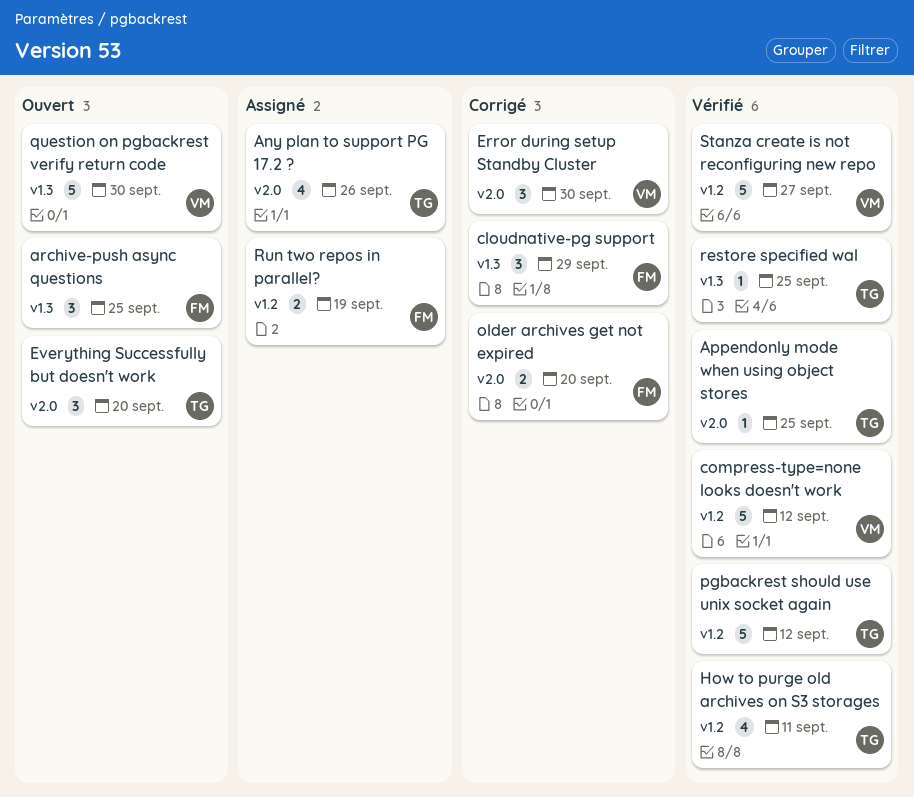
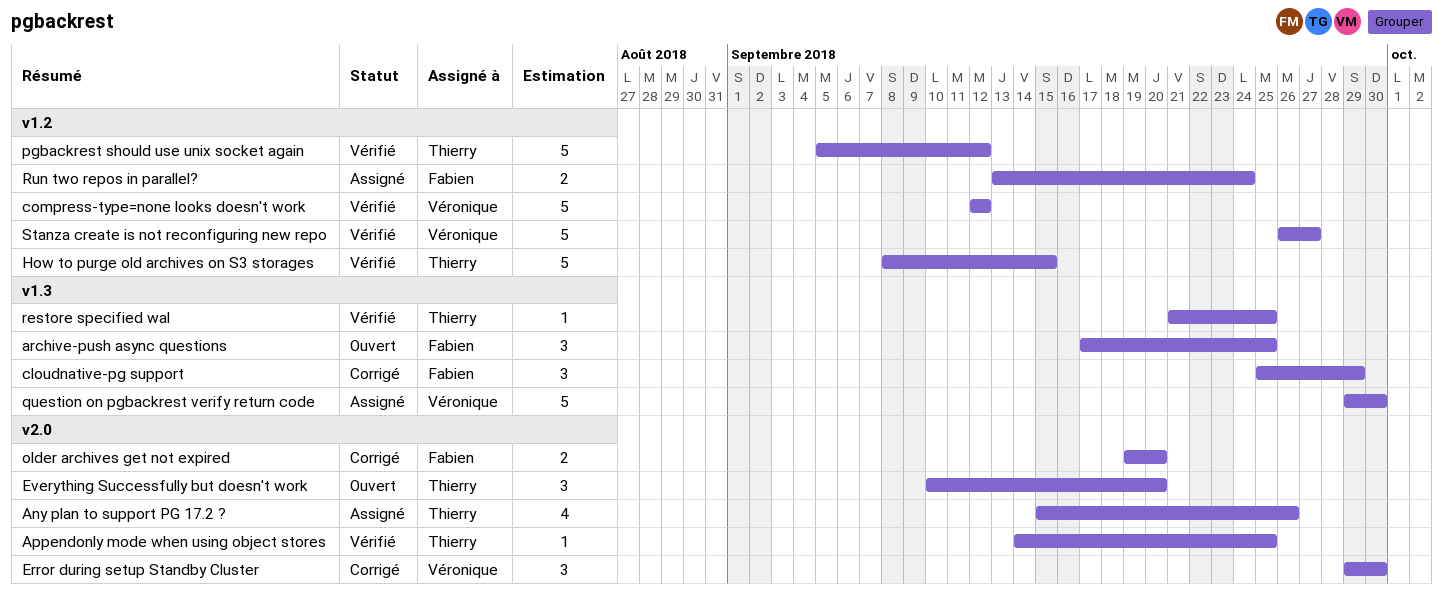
How to purge old archives on S3 storages, estimate: 4 -> 5
How to purge old archives on S3 storages, due: Sep 11 -> Sep 15
question on pgbackrest verify return code, status: Ouvert -> Assigné
Run two repos in parallel?, due: Sep 19 -> Sep 24

